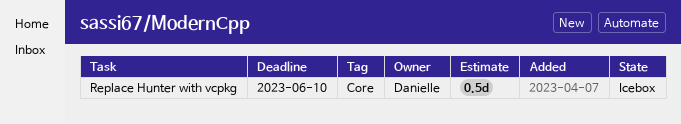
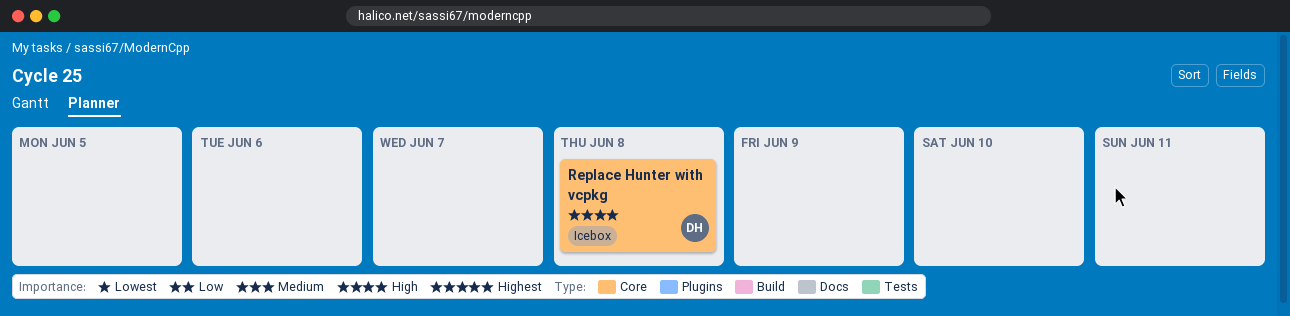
Replace Hunter with vcpkg, due: Jun 10 -> Jun 8

